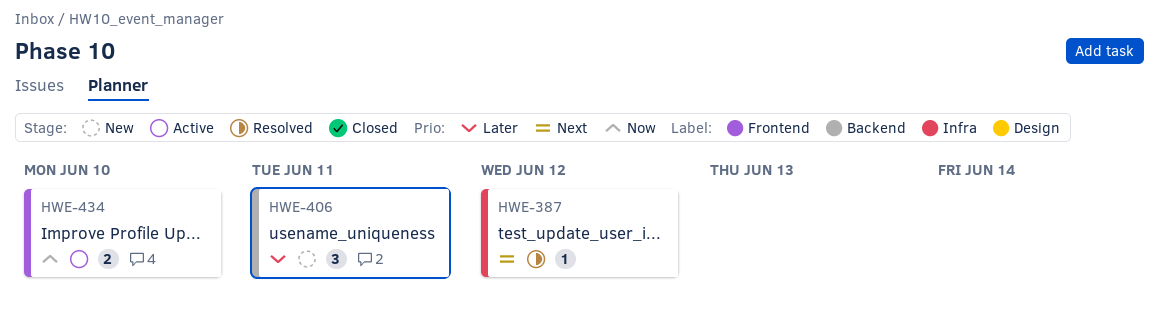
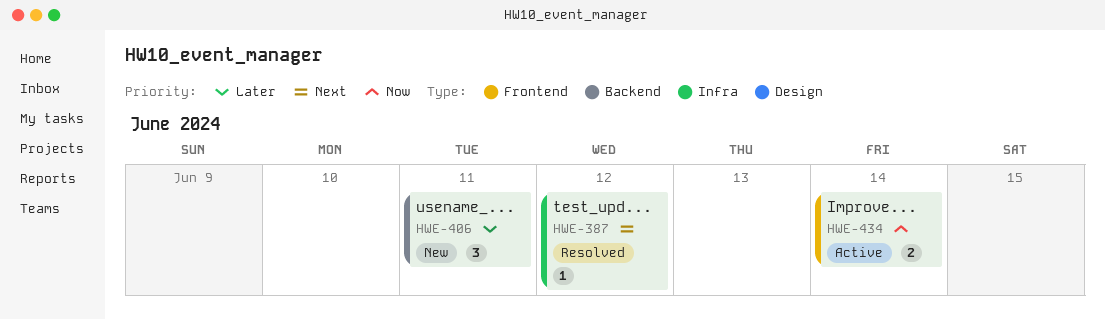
HWE-434, due: Jun 10 -> Jun 14

